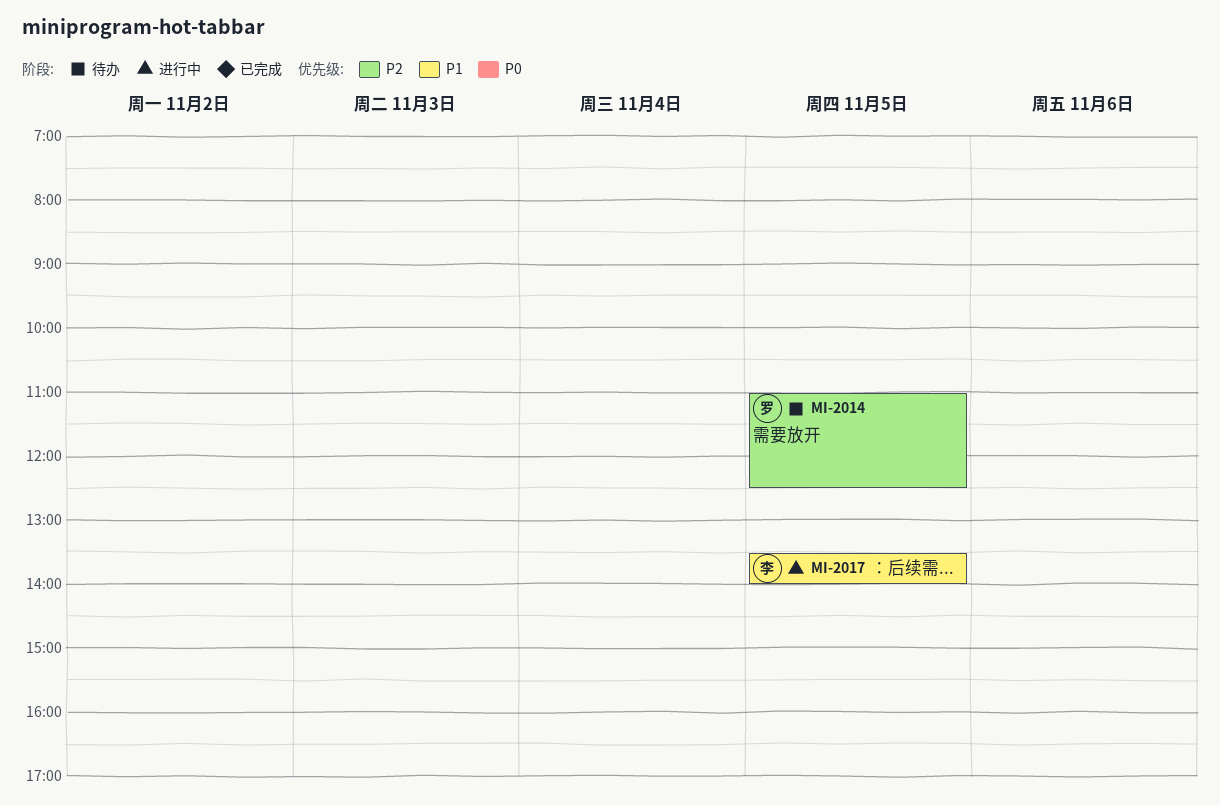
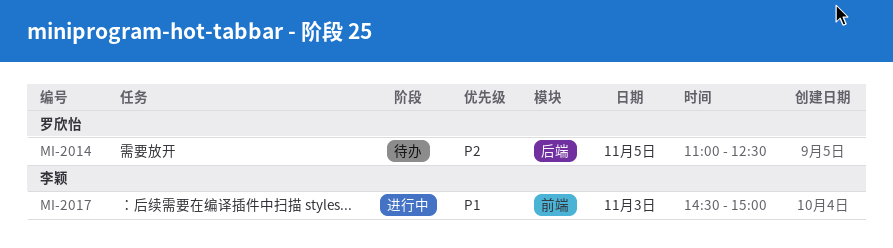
MI-2017, day: Nov 5 -> Nov 3
MI-2017, begins: 13:30 -> 14:30
MI-2017, ends: 14:00 -> 15:00

